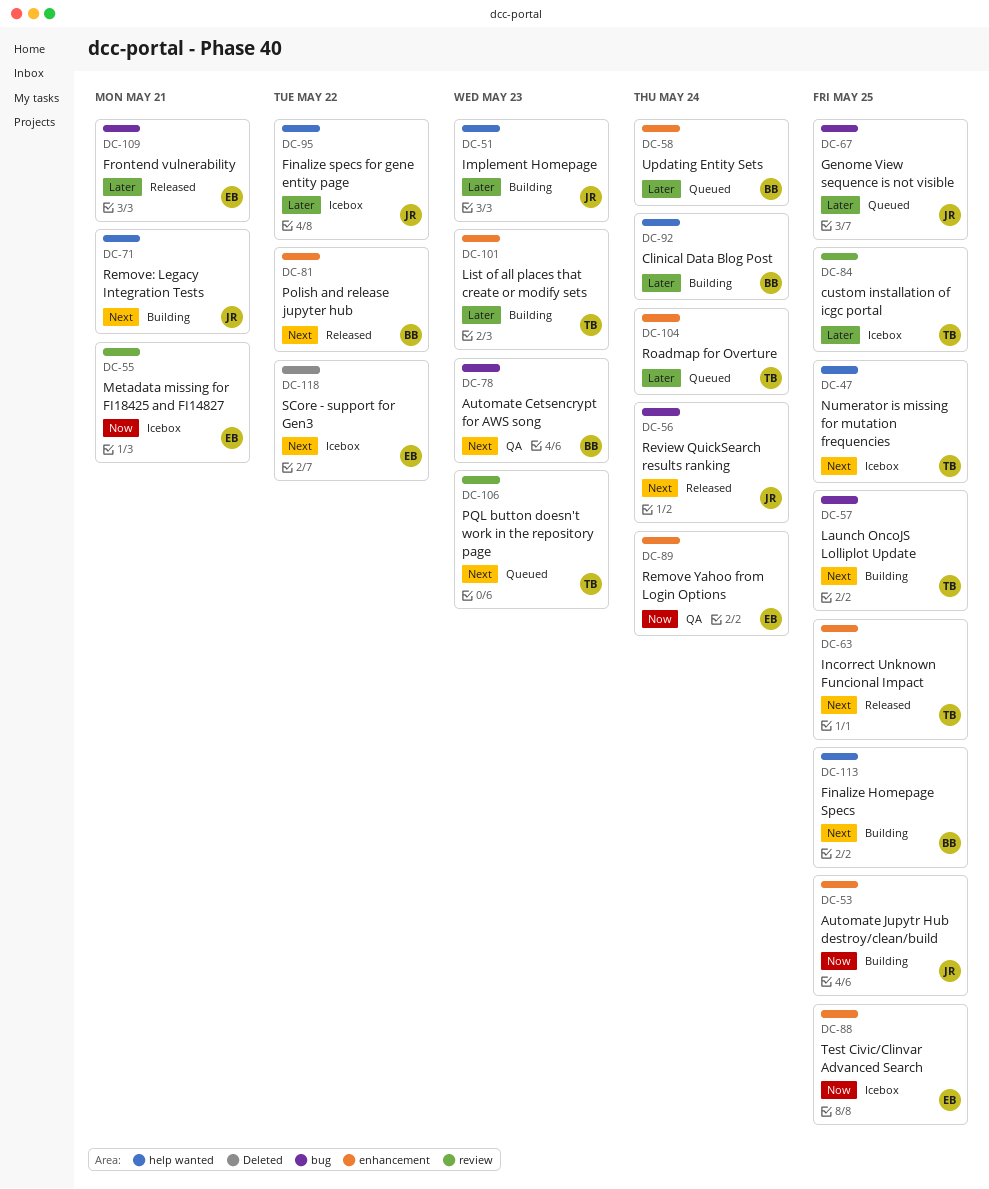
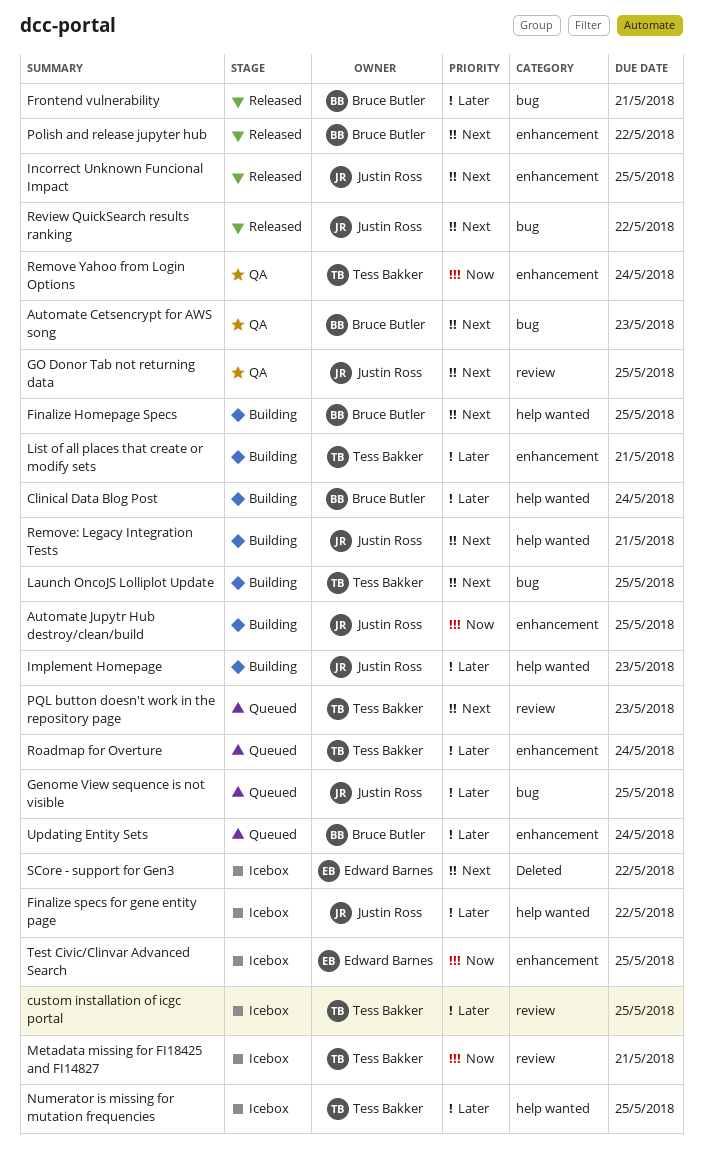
Frontend vulnerability, owner: Edward Barnes -> Bruce Butler
GO Donor Tab not returning data: none -> present
Incorrect Unknown Funcional Impact, owner: Tess Bakker -> Justin Ross
List of all places that create or modify sets, due: May 23 -> May 21
Metadata missing for FI18425 and FI14827, owner: Edward Barnes -> Tess Bakker
Numerator is missing for mutation frequencies, priority: Next -> Later
Remove Yahoo from Login Options, owner: Edward Barnes -> Tess Bakker
Review QuickSearch results ranking, due: May 24 -> May 22

